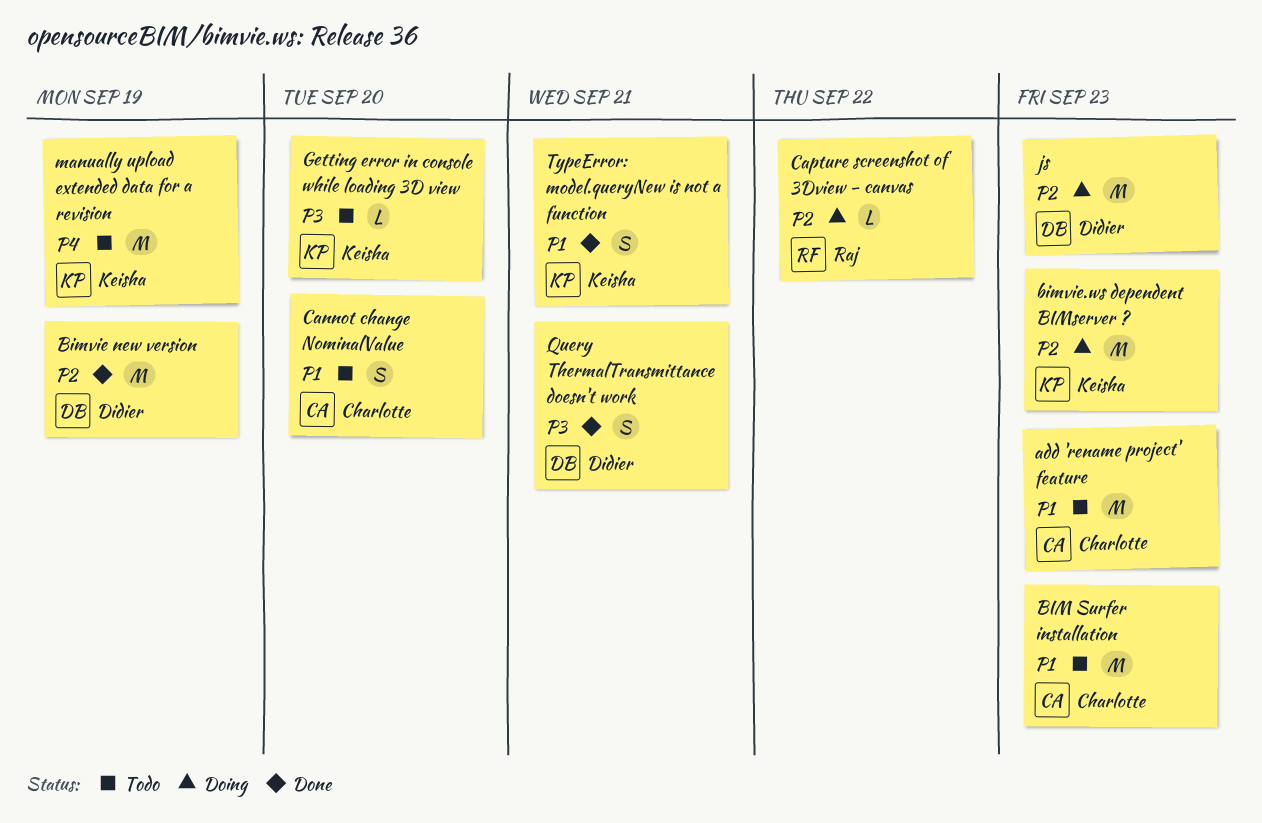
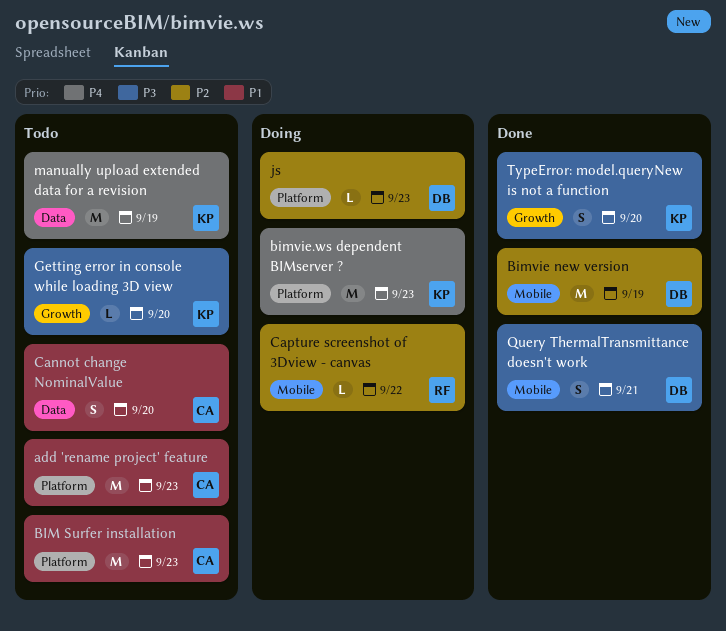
bimvie.ws dependent BIMserver ?, priority: P2 -> P4
js, estimate: M -> L
TypeError: model.queryNew is not a function, priority: P1 -> P3
TypeError: model.queryNew is not a function, due: Sep 21 -> Sep 20

